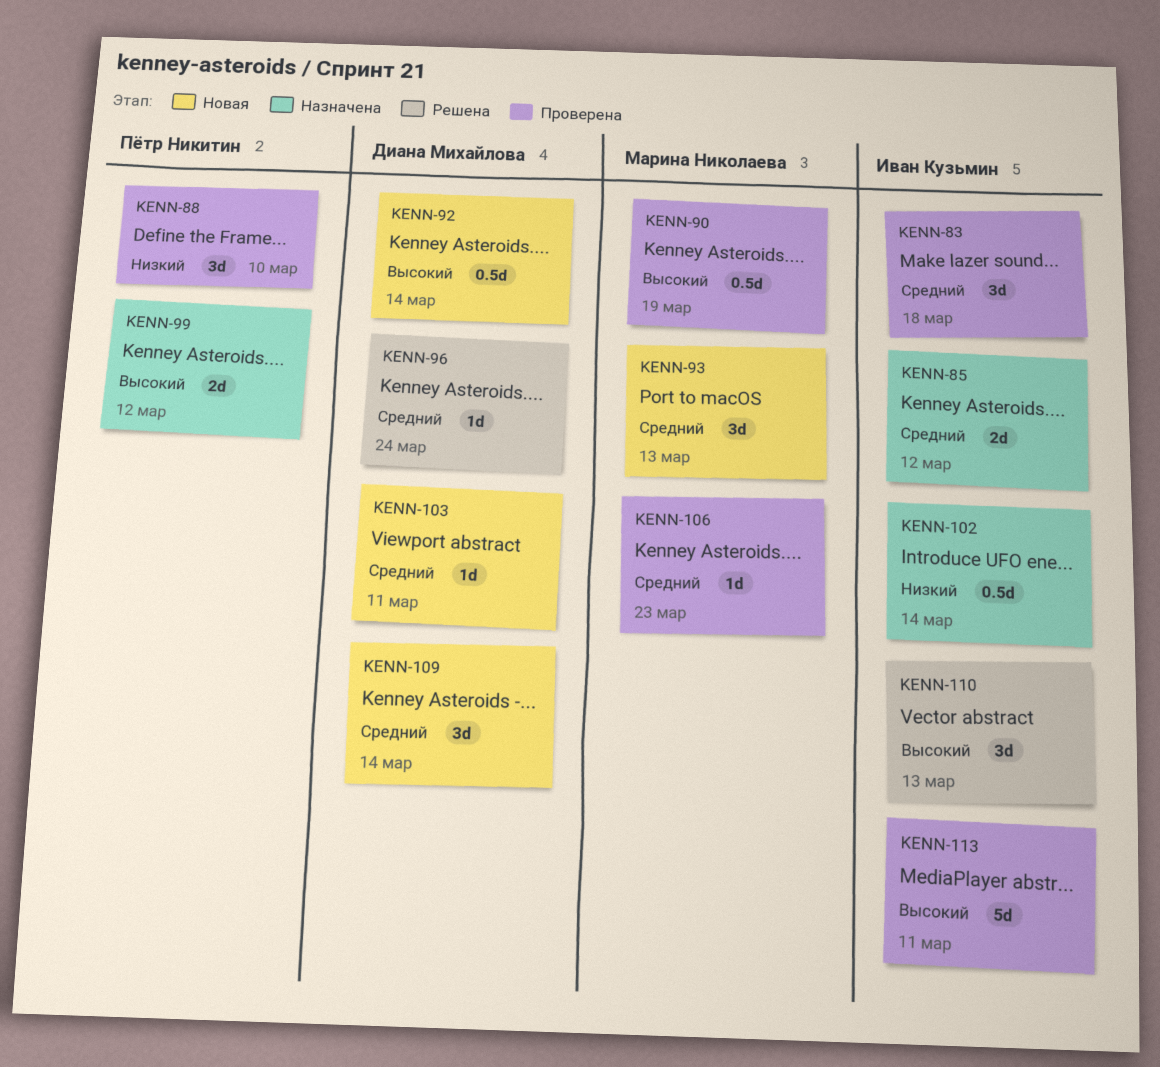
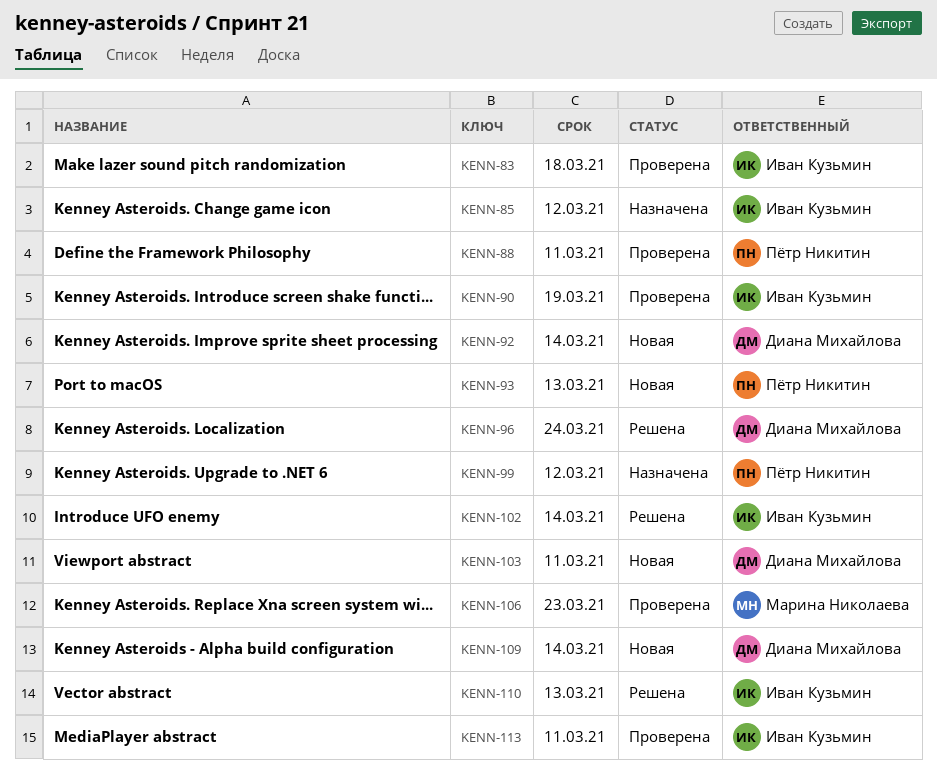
KENN-88, due: Mar 10 -> Mar 11
KENN-90, owner: Марина Николаева -> Иван Кузьмин
KENN-93, owner: Марина Николаева -> Пётр Никитин
KENN-102, status: Назначена -> Решена

